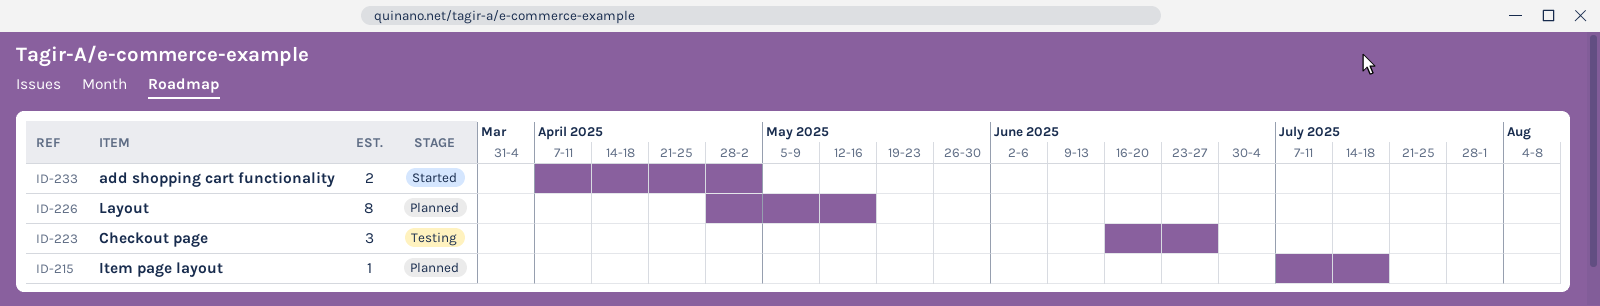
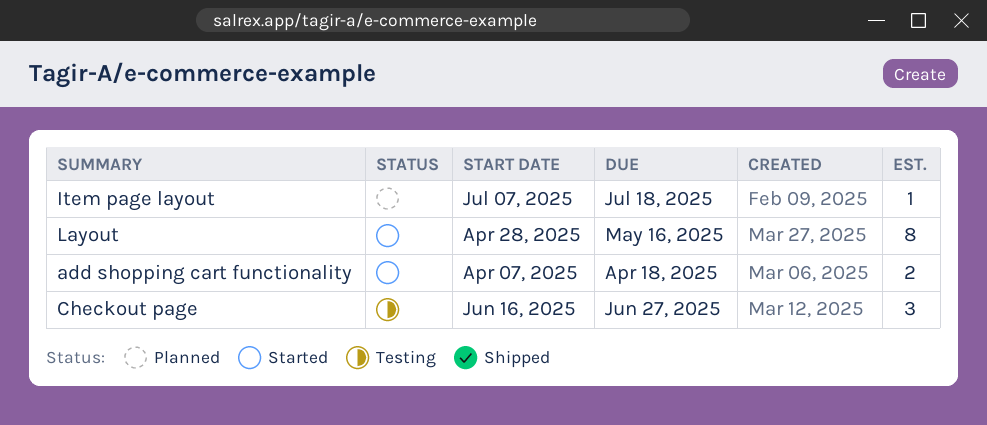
add shopping cart functionality, due: May 2 -> Apr 18
Layout, status: Planned -> Started

